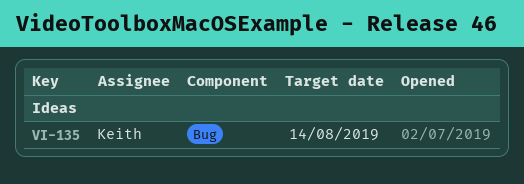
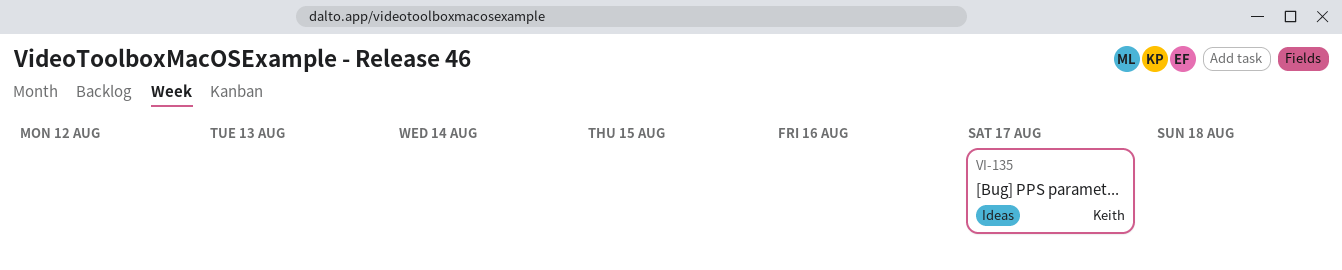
VI-135, due: Aug 14 -> Aug 17

